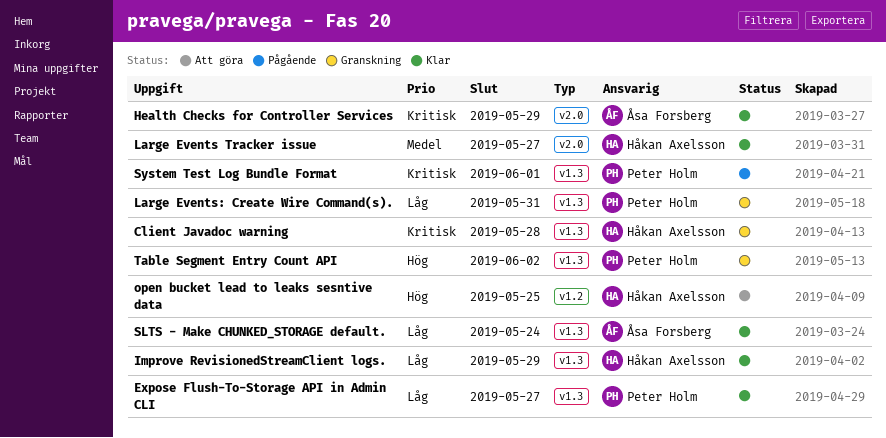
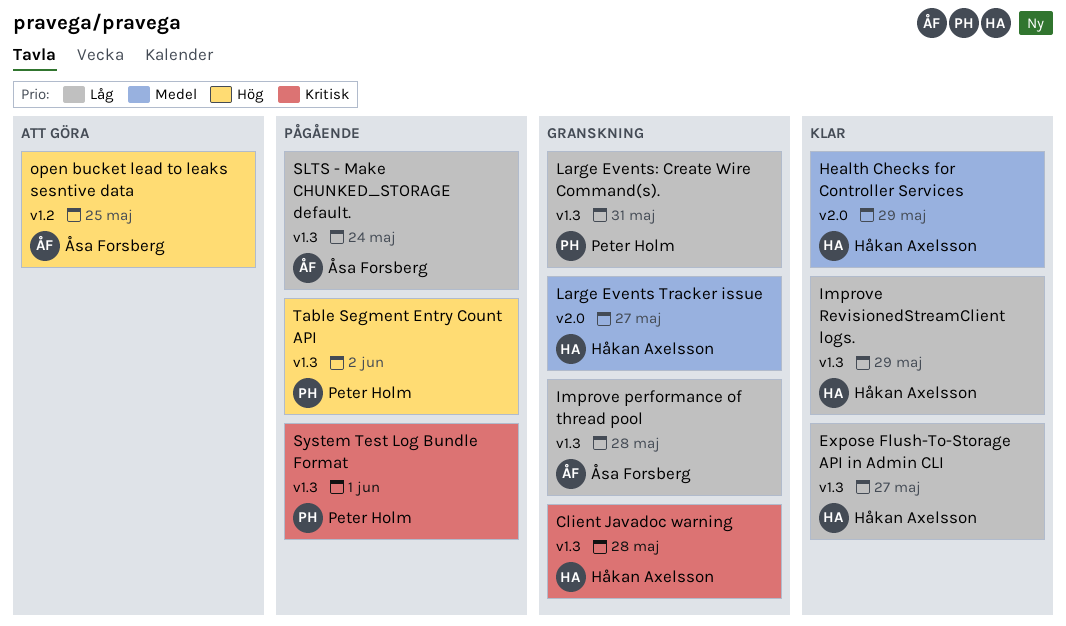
Expose Flush-To-Storage API in Admin CLI, owner: Peter Holm -> Håkan Axelsson
Health Checks for Controller Services, owner: Åsa Forsberg -> Håkan Axelsson
Health Checks for Controller Services, priority: Kritisk -> Medel
Improve performance of thread pool: none -> present
Large Events Tracker issue, status: Klar -> Granskning
open bucket lead to leaks sesntive data, owner: Håkan Axelsson -> Åsa Forsberg
SLTS - Make CHUNKED_STORAGE default., status: Klar -> Pågående
Table Segment Entry Count API, status: Granskning -> Pågående

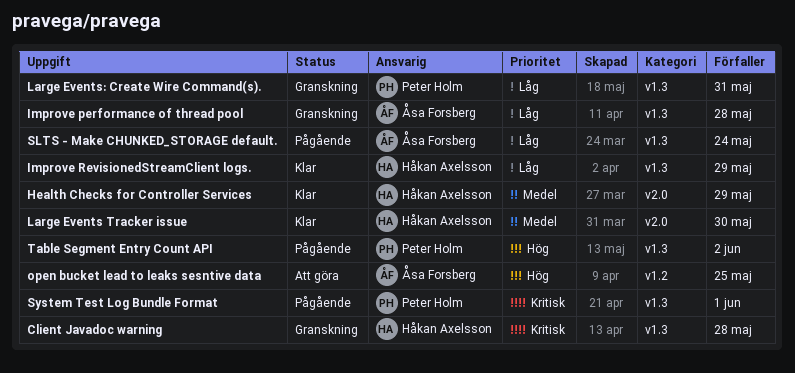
Expose Flush-To-Storage API in Admin CLI: present -> none
Large Events Tracker issue, status: Granskning -> Klar
Large Events Tracker issue, due: May 27 -> May 30

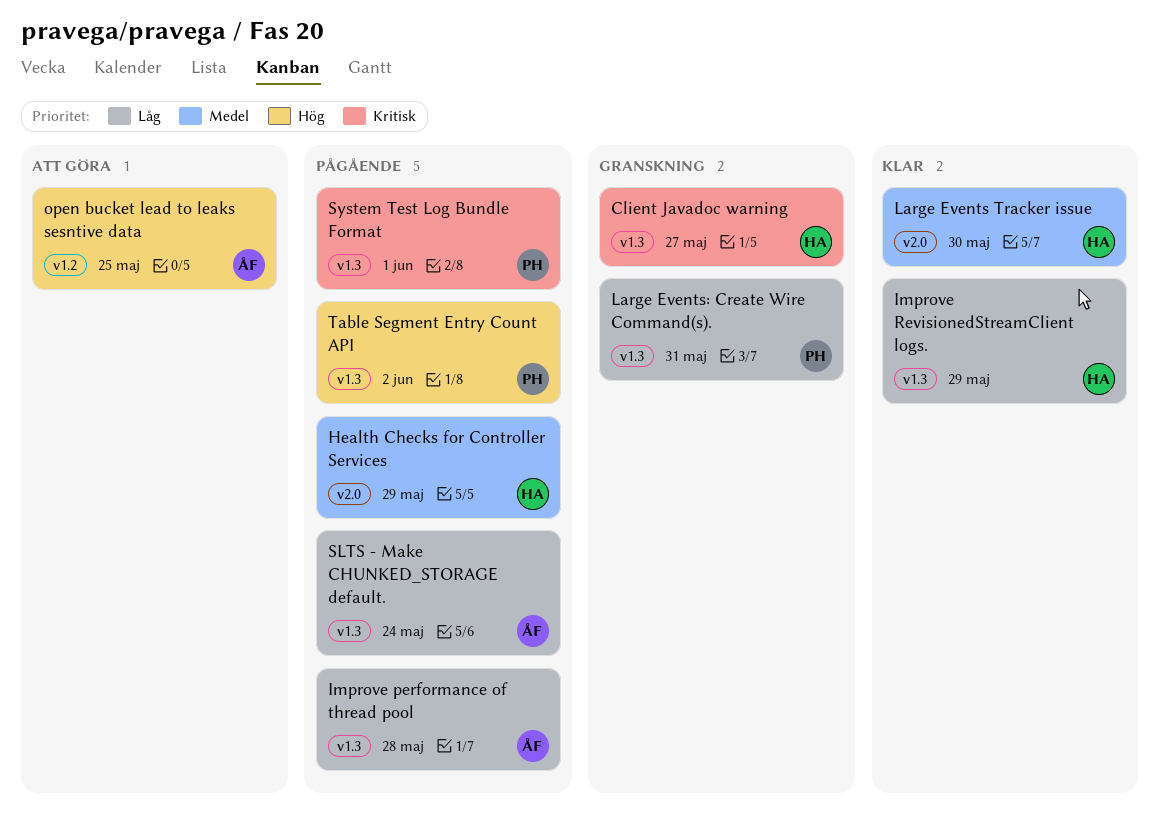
Client Javadoc warning, due: May 28 -> May 27
Health Checks for Controller Services, status: Klar -> Pågående
Improve performance of thread pool, status: Granskning -> Pågående

